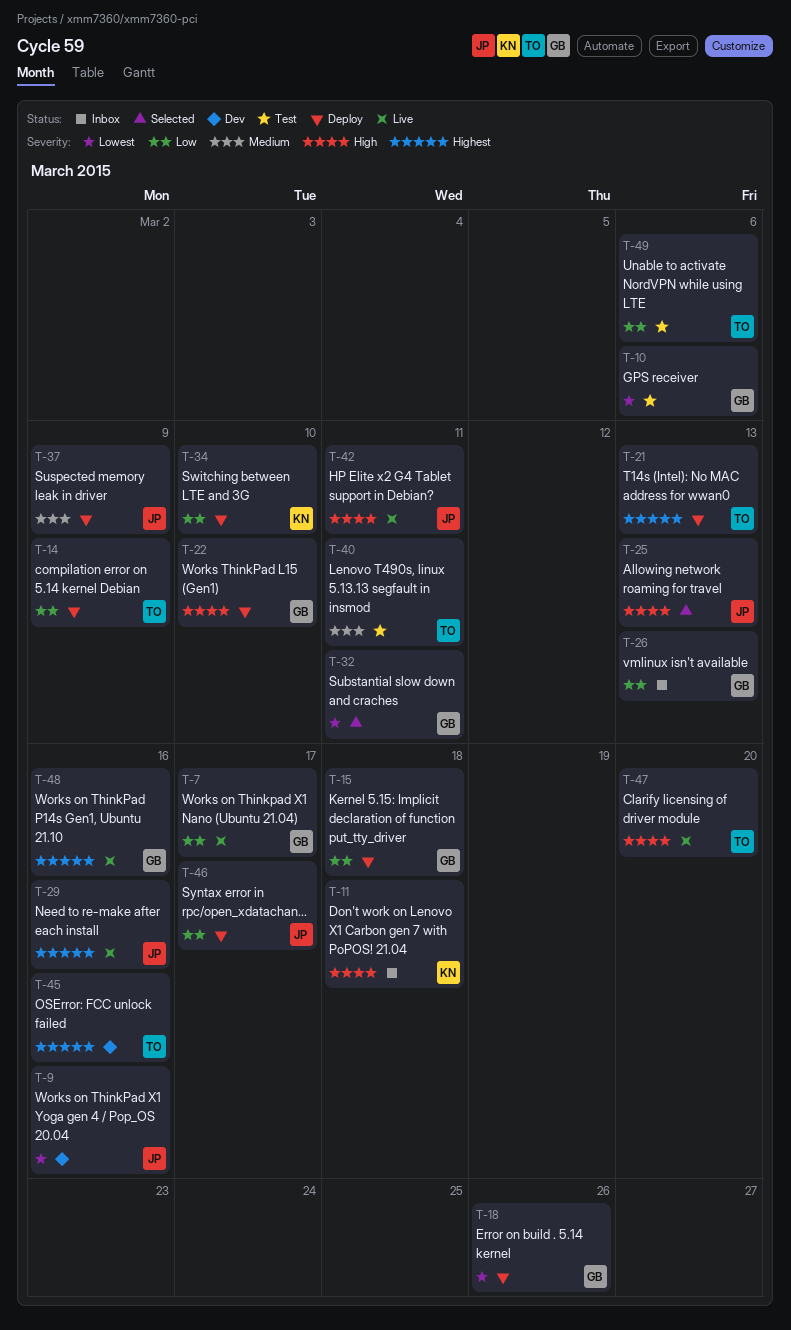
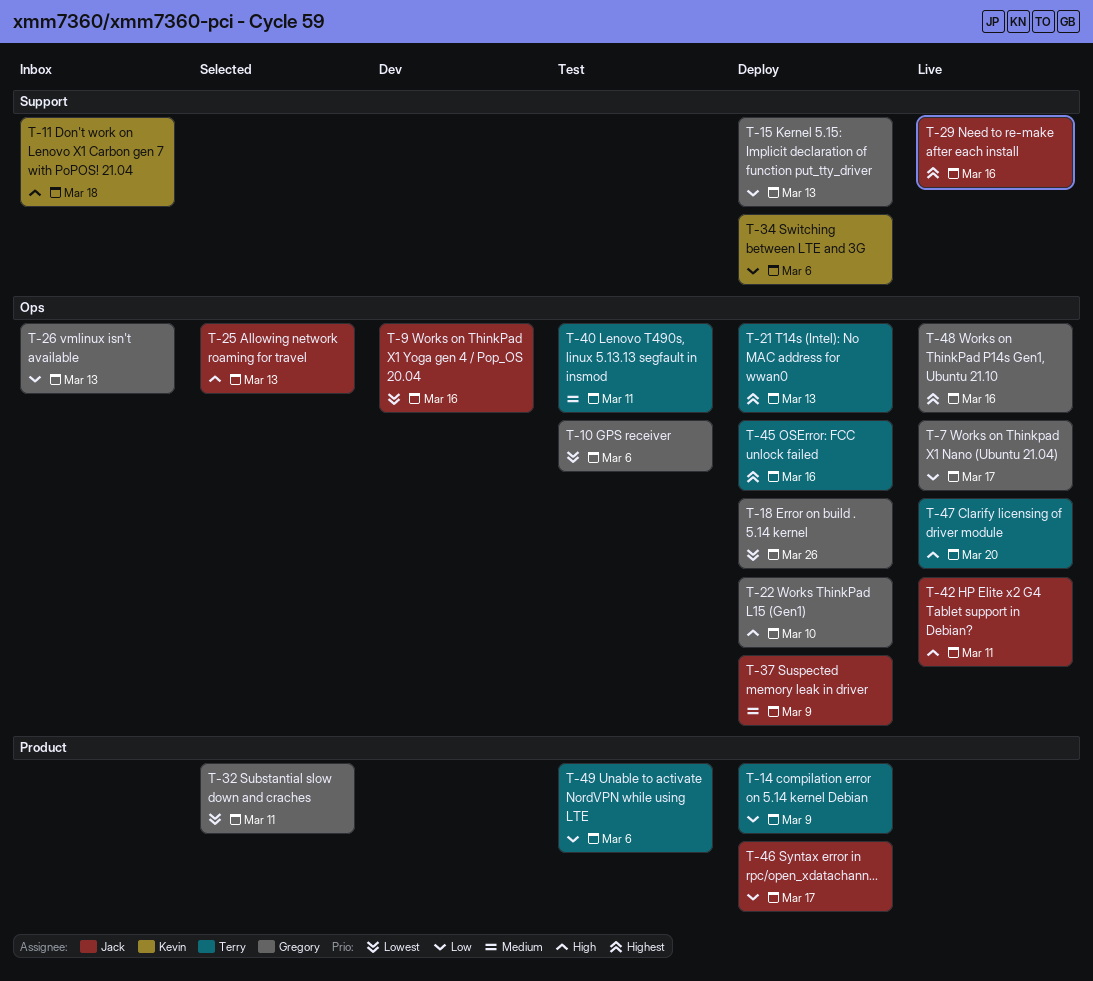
T-15, due: Mar 18 -> Mar 13
T-34, due: Mar 10 -> Mar 6
T-45, status: Dev -> Deploy

